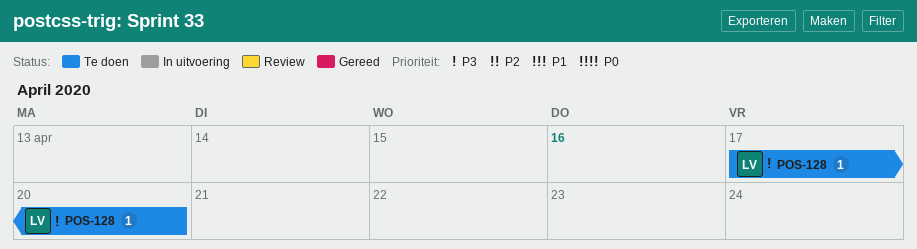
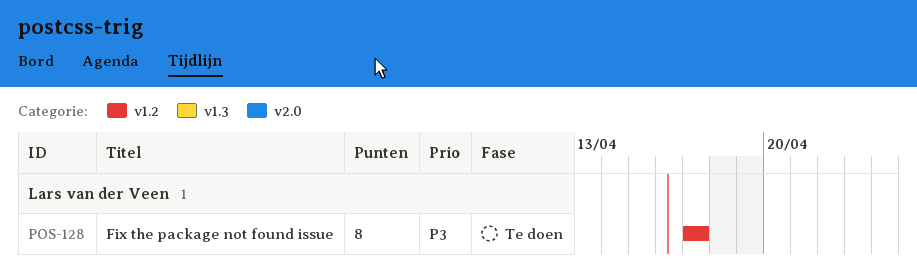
POS-128, estimate: 1 -> 8
POS-128, due: Apr 20 -> Apr 17

